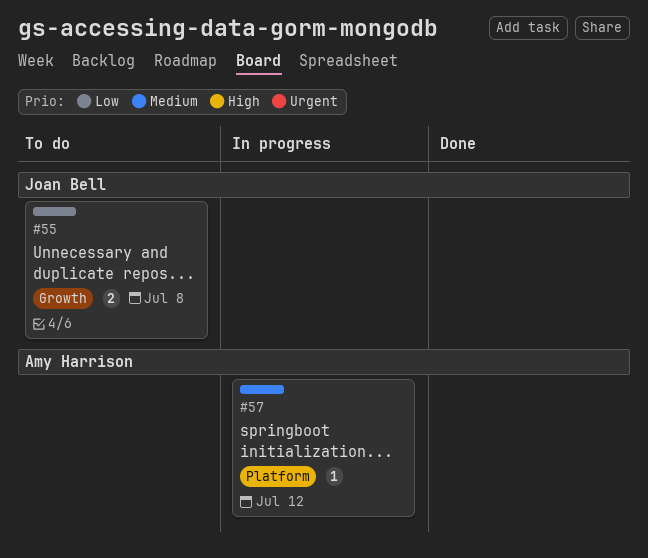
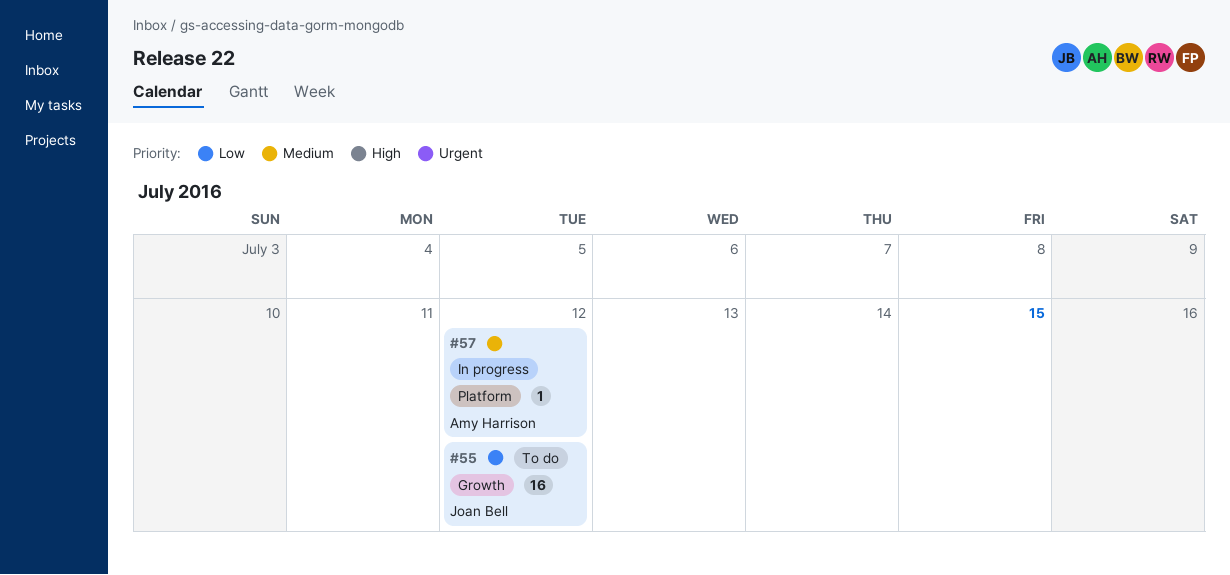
#55, estimate: 2 -> 16
#55, due: Jul 8 -> Jul 12

